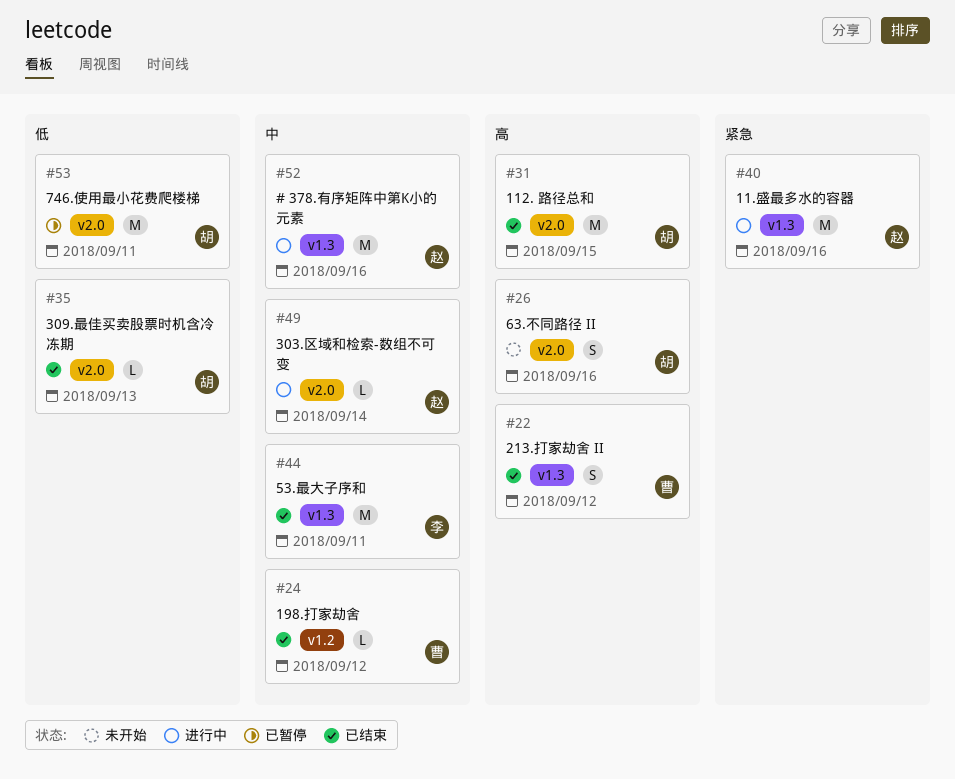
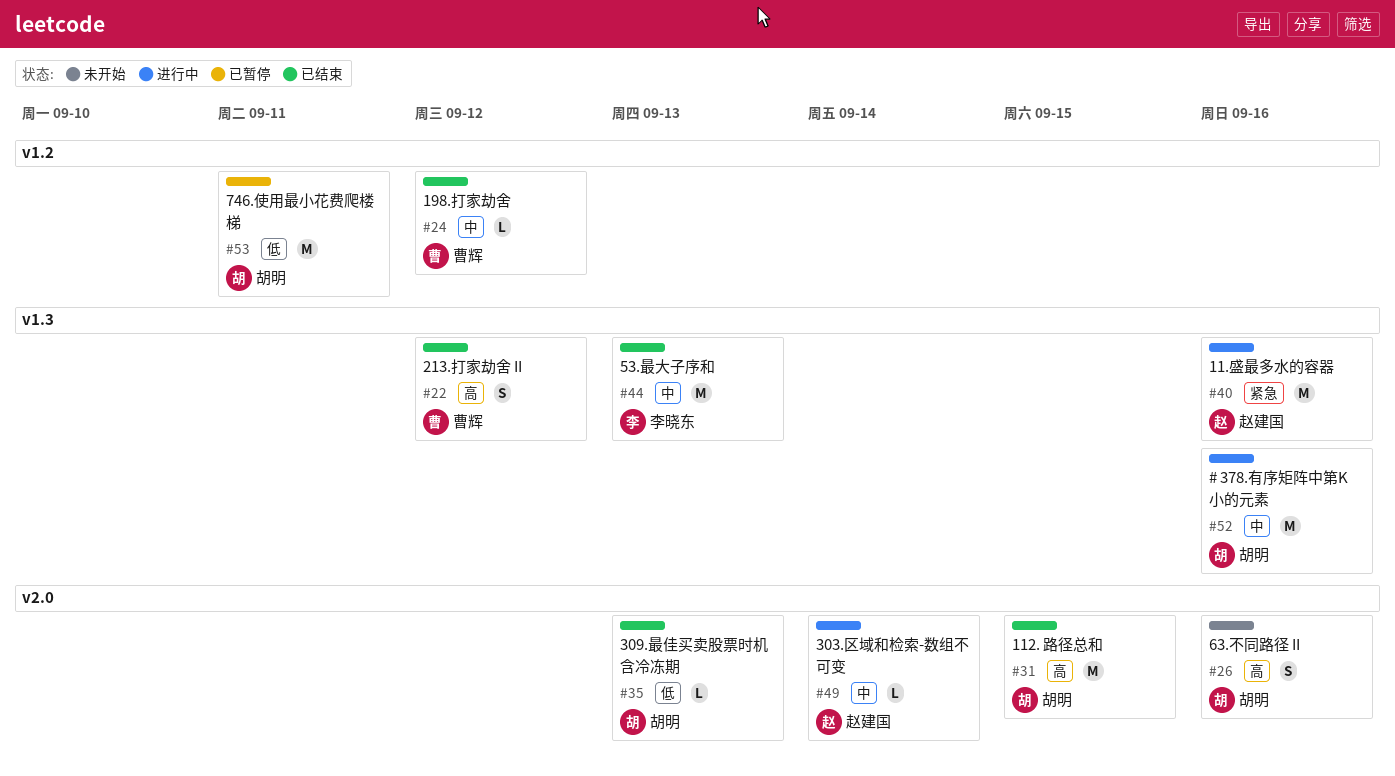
#44, due: Sep 11 -> Sep 13
#52, owner: 赵建国 -> 胡明
#53, label: v2.0 -> v1.2

